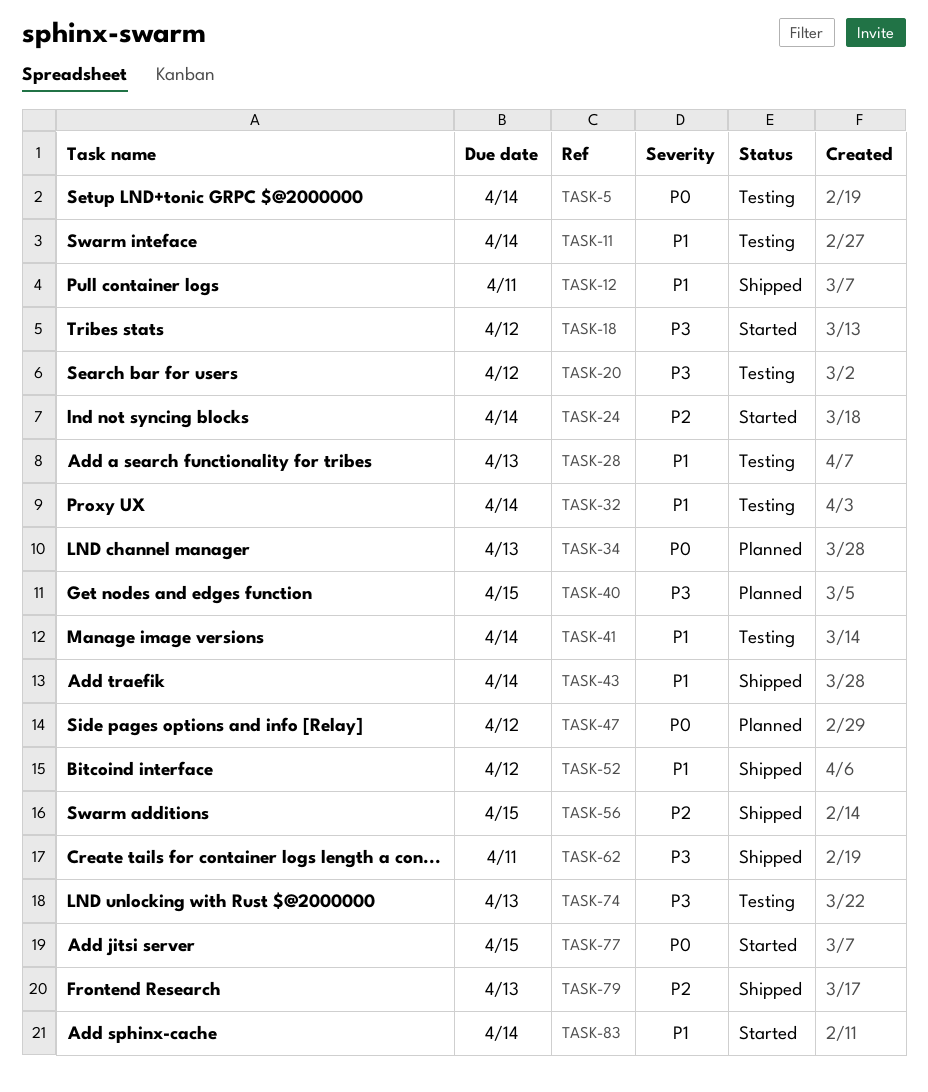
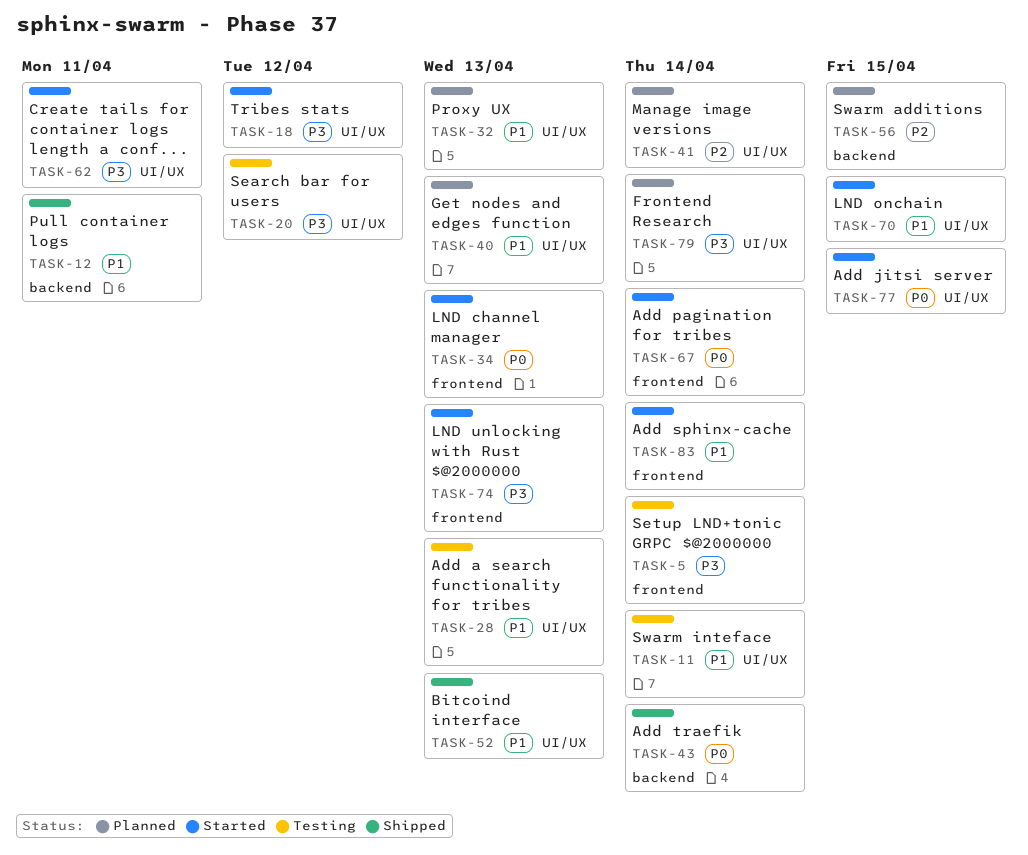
TASK-5, priority: P0 -> P3
TASK-24: present -> none
TASK-32, status: Testing -> Planned
TASK-32, due: Apr 14 -> Apr 13
TASK-34, status: Planned -> Started
TASK-40, priority: P3 -> P1
TASK-40, due: Apr 15 -> Apr 13
TASK-41, status: Testing -> Planned
TASK-41, priority: P1 -> P2
TASK-43, priority: P1 -> P0
TASK-47: present -> none
TASK-52, due: Apr 12 -> Apr 13
TASK-56, status: Shipped -> Planned
TASK-62, status: Shipped -> Started
TASK-67: none -> present
TASK-70: none -> present
TASK-74, status: Testing -> Started
TASK-79, status: Shipped -> Planned
TASK-79, priority: P2 -> P3
TASK-79, due: Apr 13 -> Apr 14

